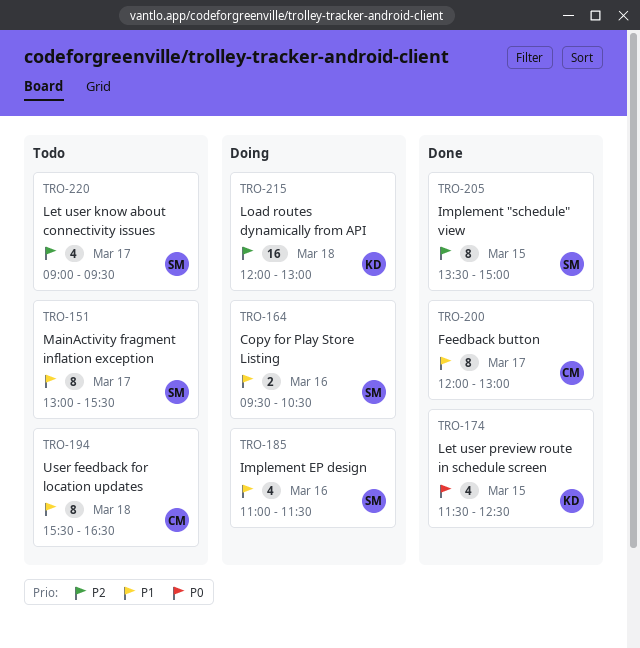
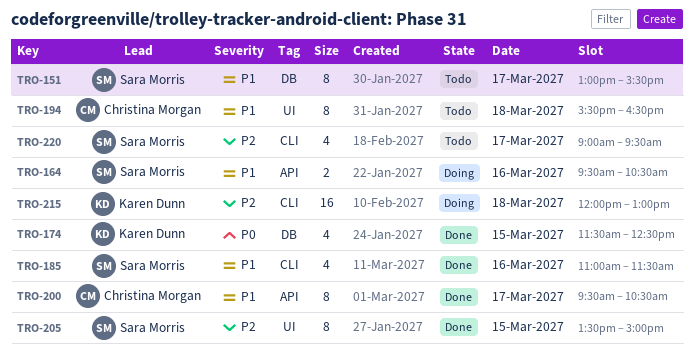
TRO-185, status: Doing -> Done
TRO-200, begins: 12:00 -> 09:30
TRO-200, ends: 13:00 -> 10:30

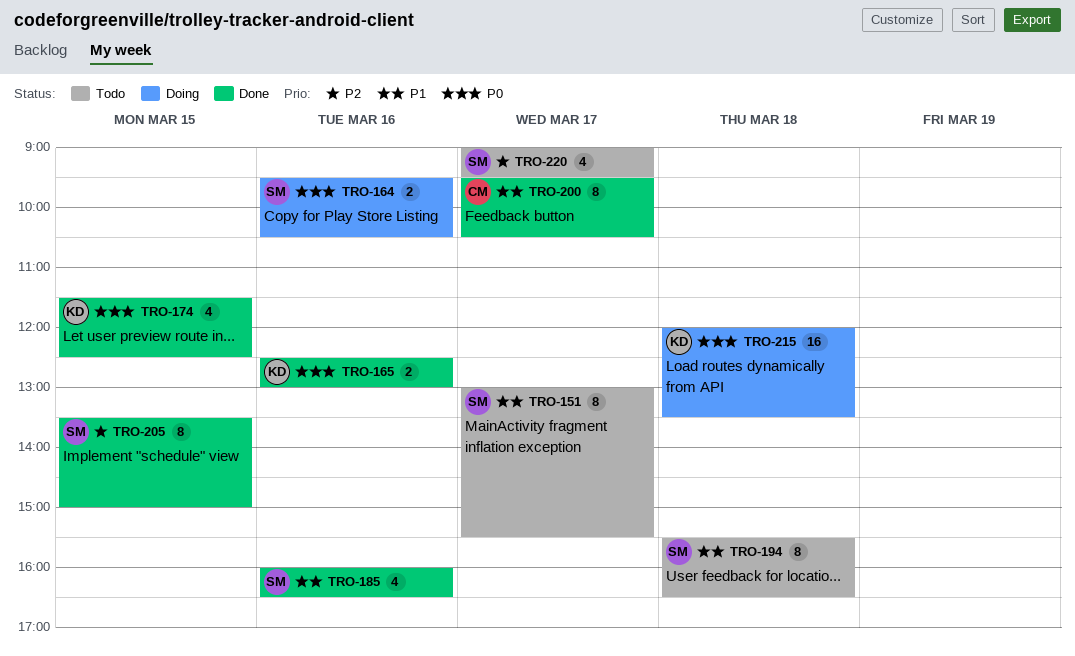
TRO-164, priority: P1 -> P0
TRO-165: none -> present
TRO-185, begins: 11:00 -> 16:00
TRO-185, ends: 11:30 -> 16:30
TRO-194, owner: Christina Morgan -> Sara Morris
TRO-215, priority: P2 -> P0
TRO-215, ends: 13:00 -> 13:30

